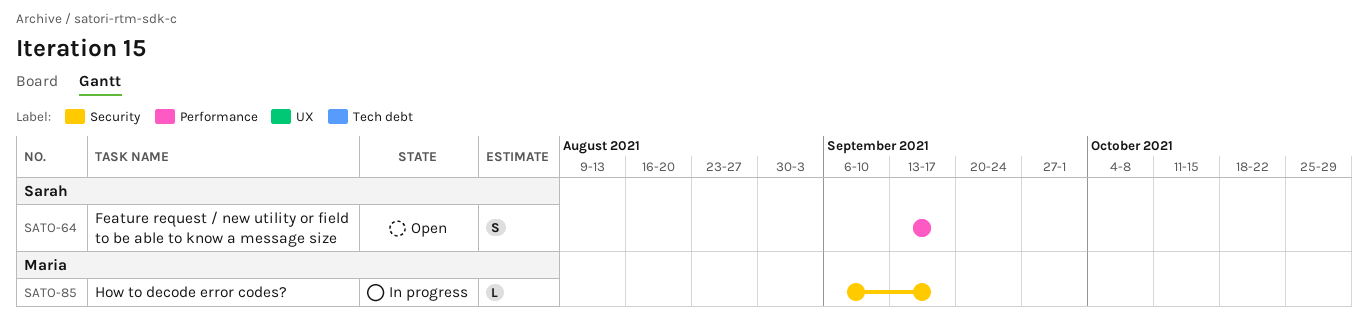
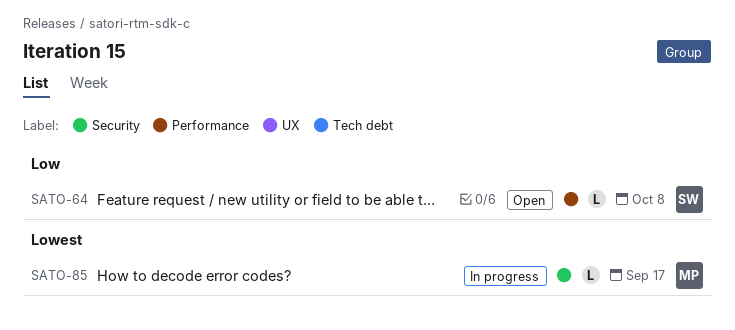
SATO-64, estimate: S -> L
SATO-64, due: Sep 17 -> Oct 8

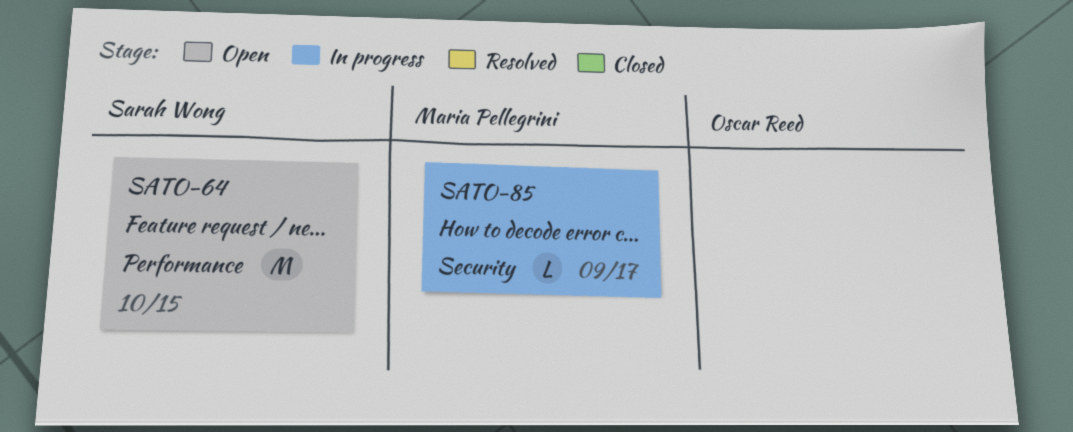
SATO-64, estimate: L -> M
SATO-64, due: Oct 8 -> Oct 15

